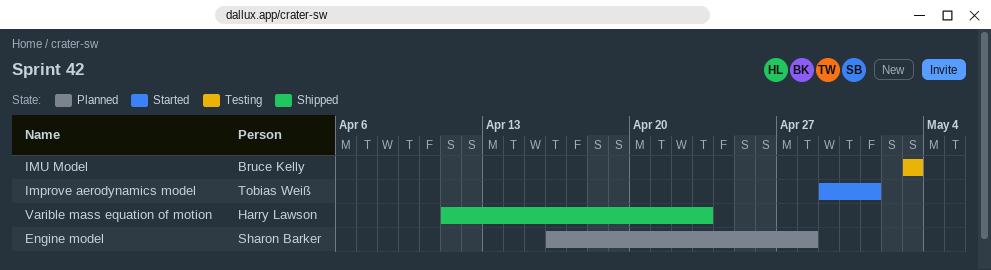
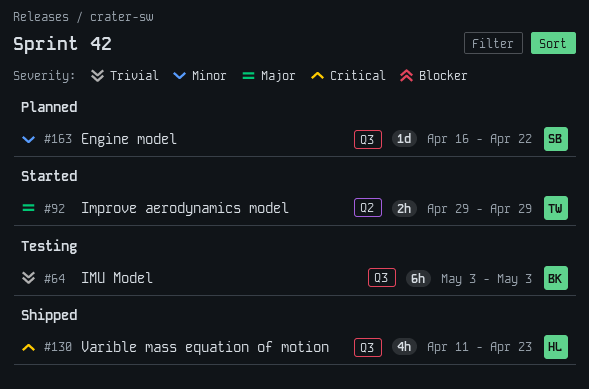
Engine model, due: Apr 28 -> Apr 22
Improve aerodynamics model, due: May 1 -> Apr 29

